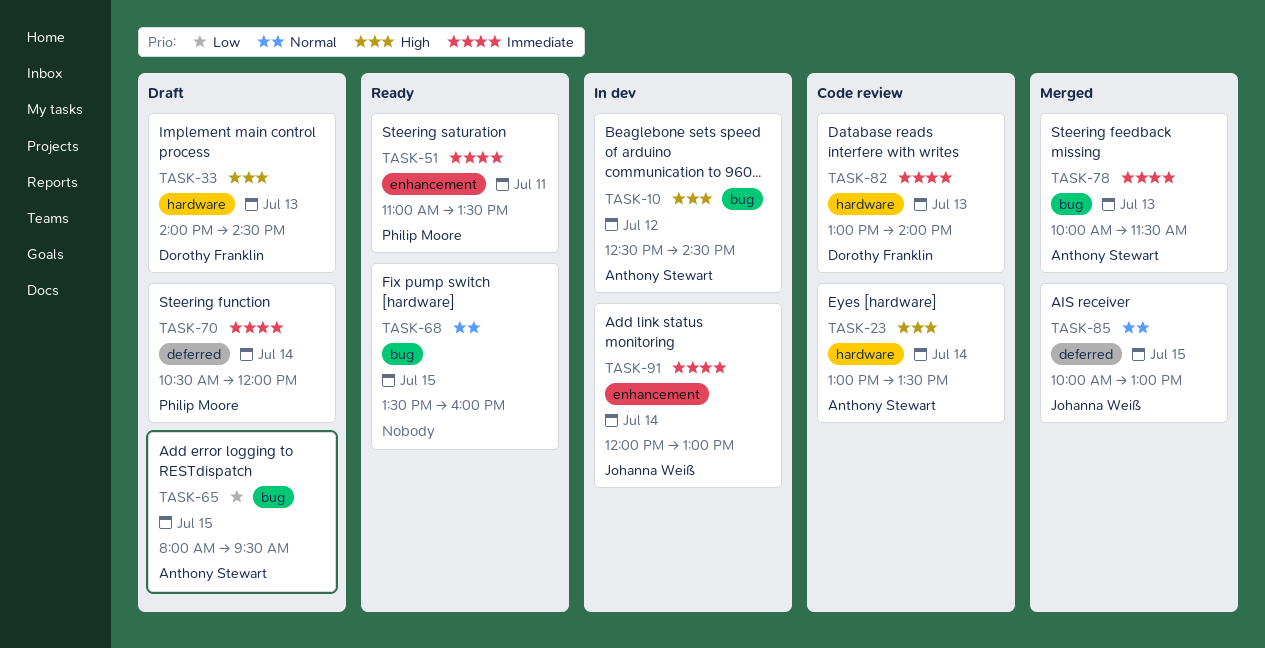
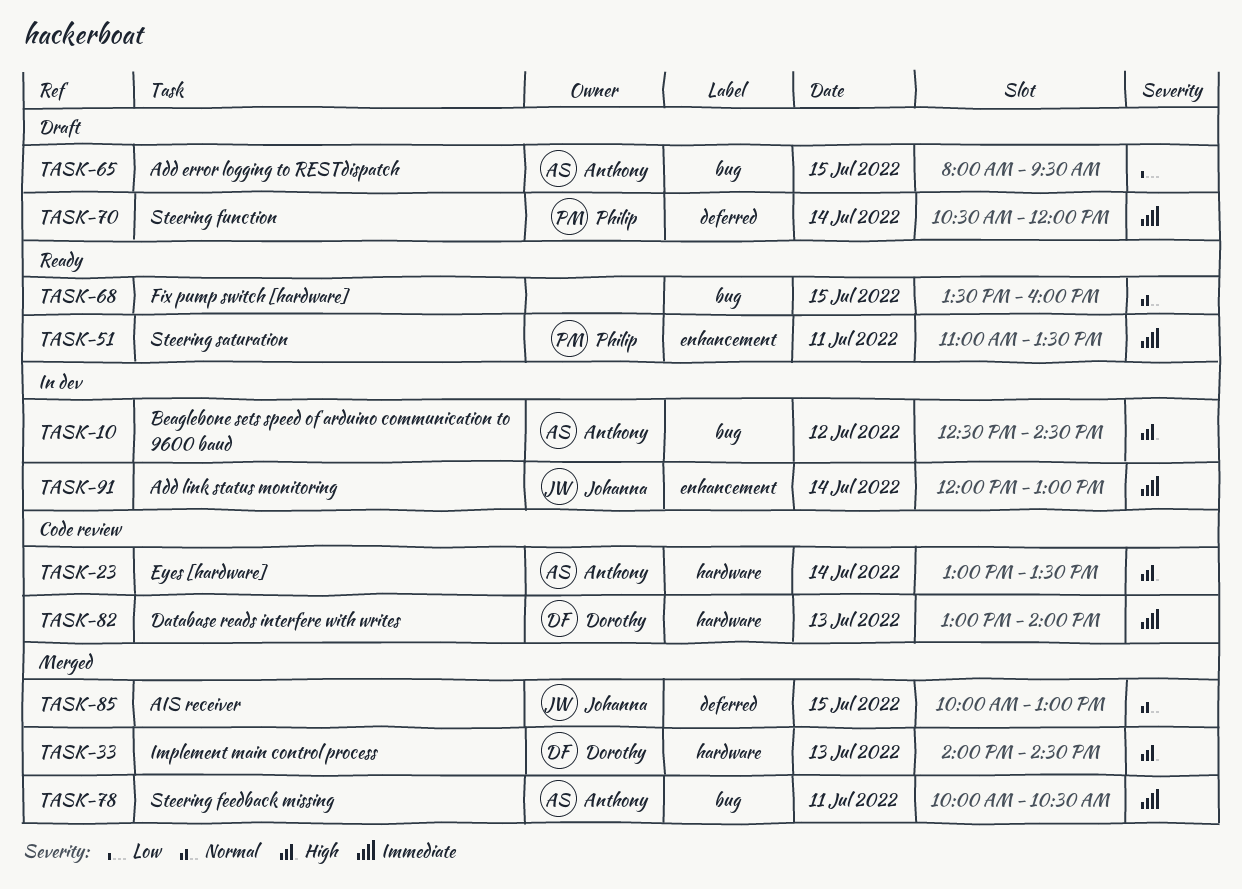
TASK-33, status: Draft -> Merged
TASK-78, day: Jul 13 -> Jul 11
TASK-78, ends: 11:30 -> 10:30

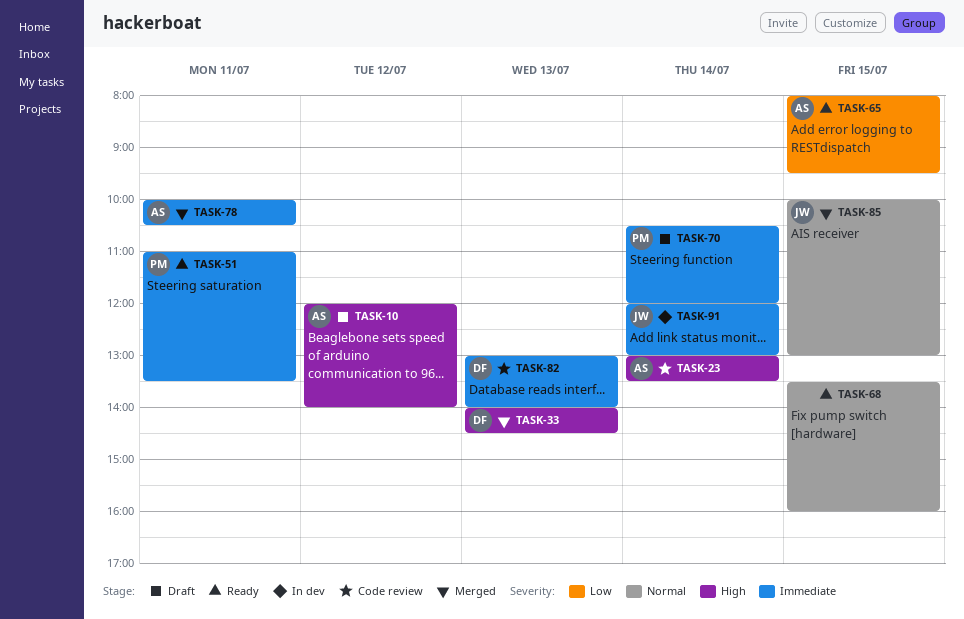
TASK-10, status: In dev -> Draft
TASK-10, begins: 12:30 -> 12:00
TASK-10, ends: 14:30 -> 14:00
TASK-65, status: Draft -> Ready

